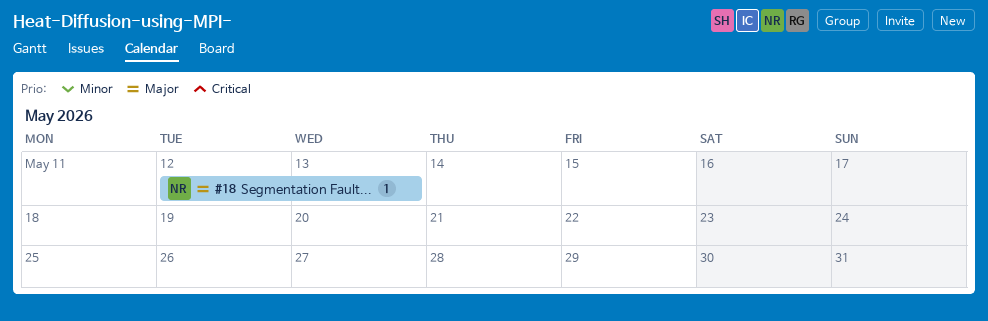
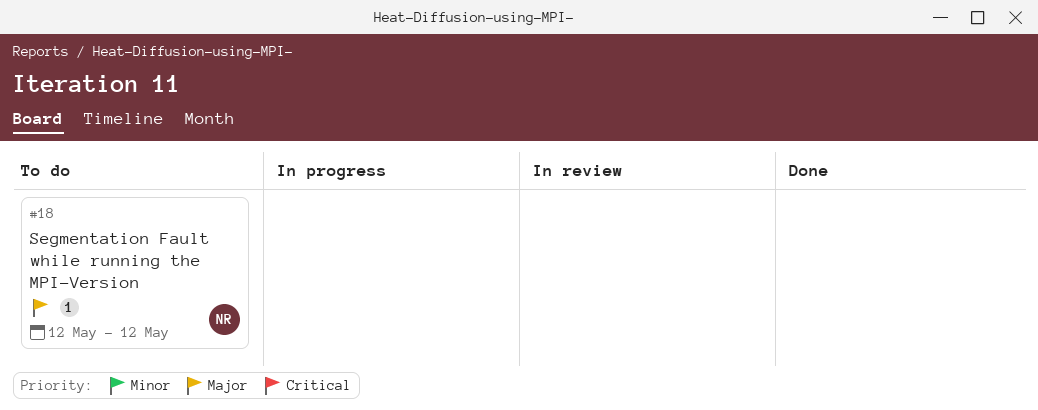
#18, due: May 13 -> May 12

